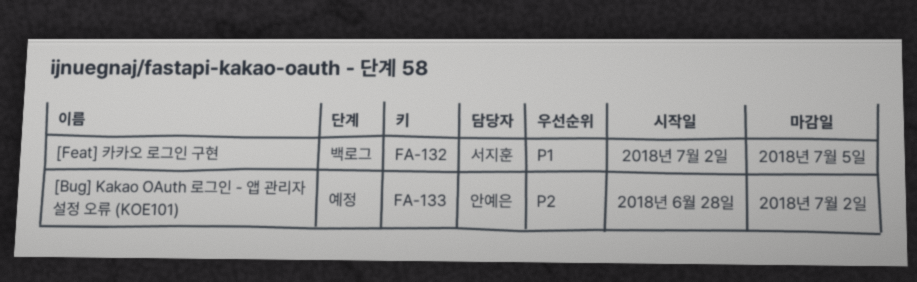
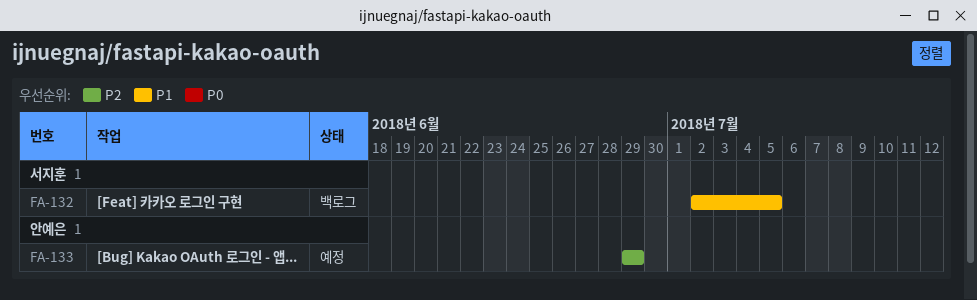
FA-133, start: Jun 28 -> Jun 29
FA-133, due: Jul 2 -> Jun 29

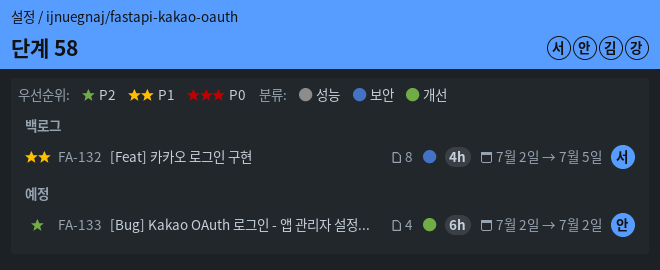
FA-133, start: Jun 29 -> Jul 2
FA-133, due: Jun 29 -> Jul 2

